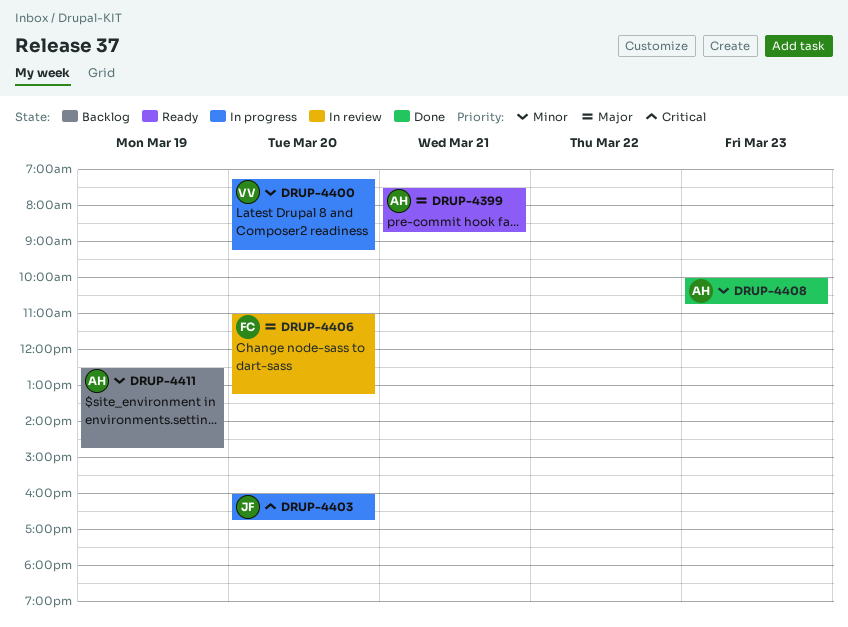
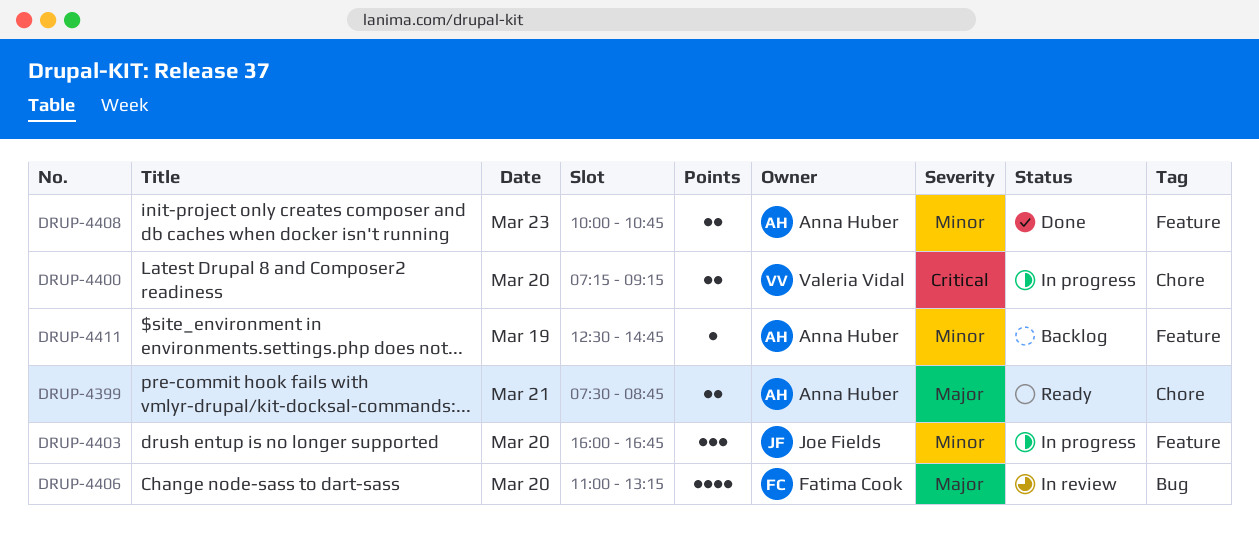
DRUP-4400, priority: Minor -> Critical
DRUP-4403, priority: Critical -> Minor

